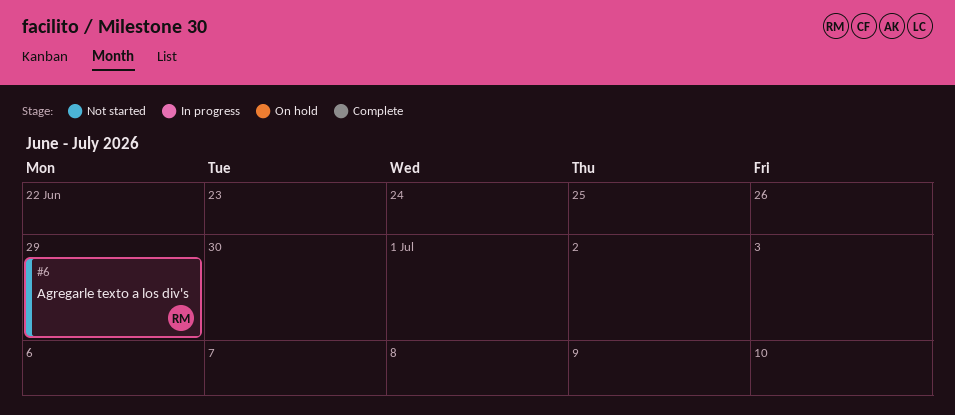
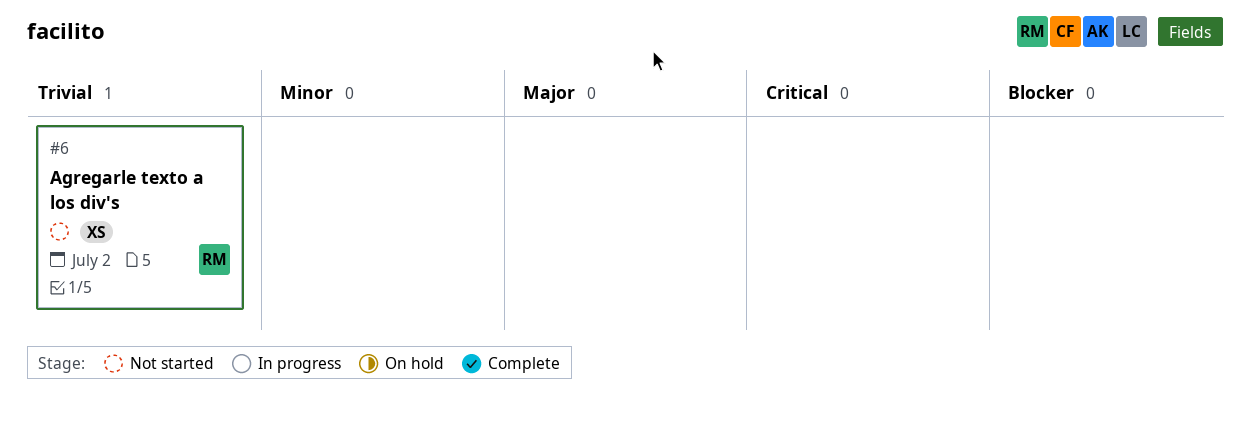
#6, due: Jun 29 -> Jul 2

